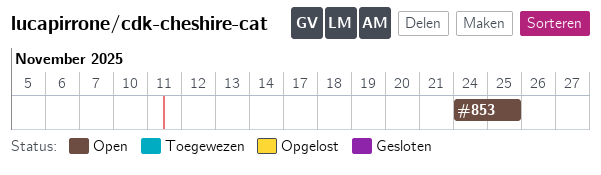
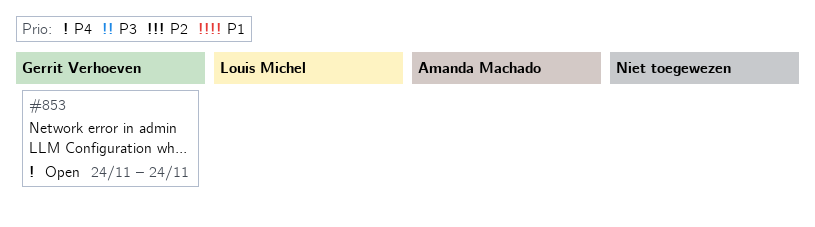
#853, due: Nov 25 -> Nov 24

